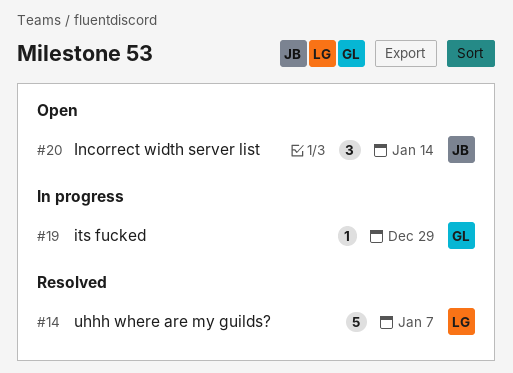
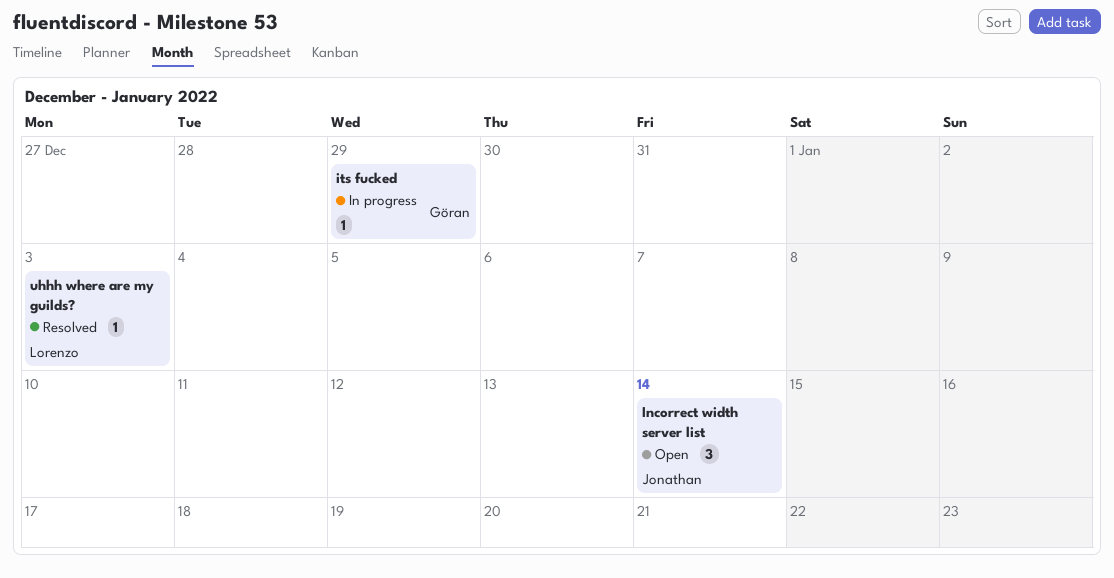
uhhh where are my guilds?, estimate: 5 -> 1
uhhh where are my guilds?, due: Jan 7 -> Jan 3

